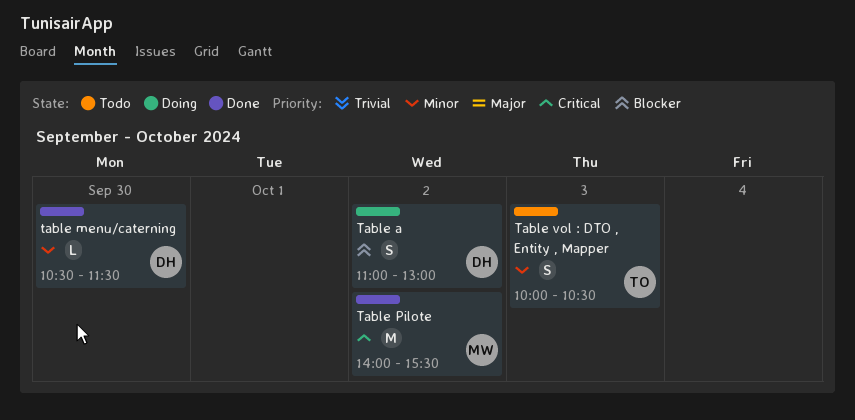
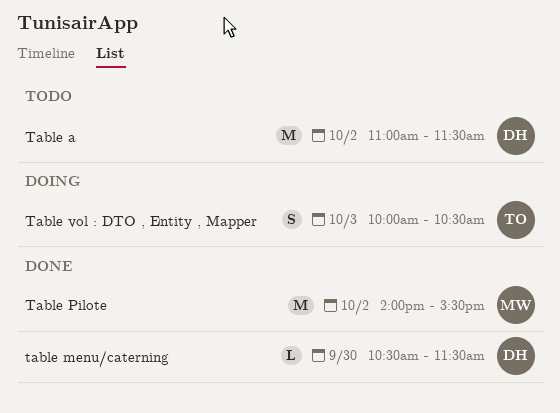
Table a, status: Doing -> Todo
Table a, estimate: S -> M
Table a, ends: 13:00 -> 11:30
Table vol : DTO , Entity , Mapper, status: Todo -> Doing

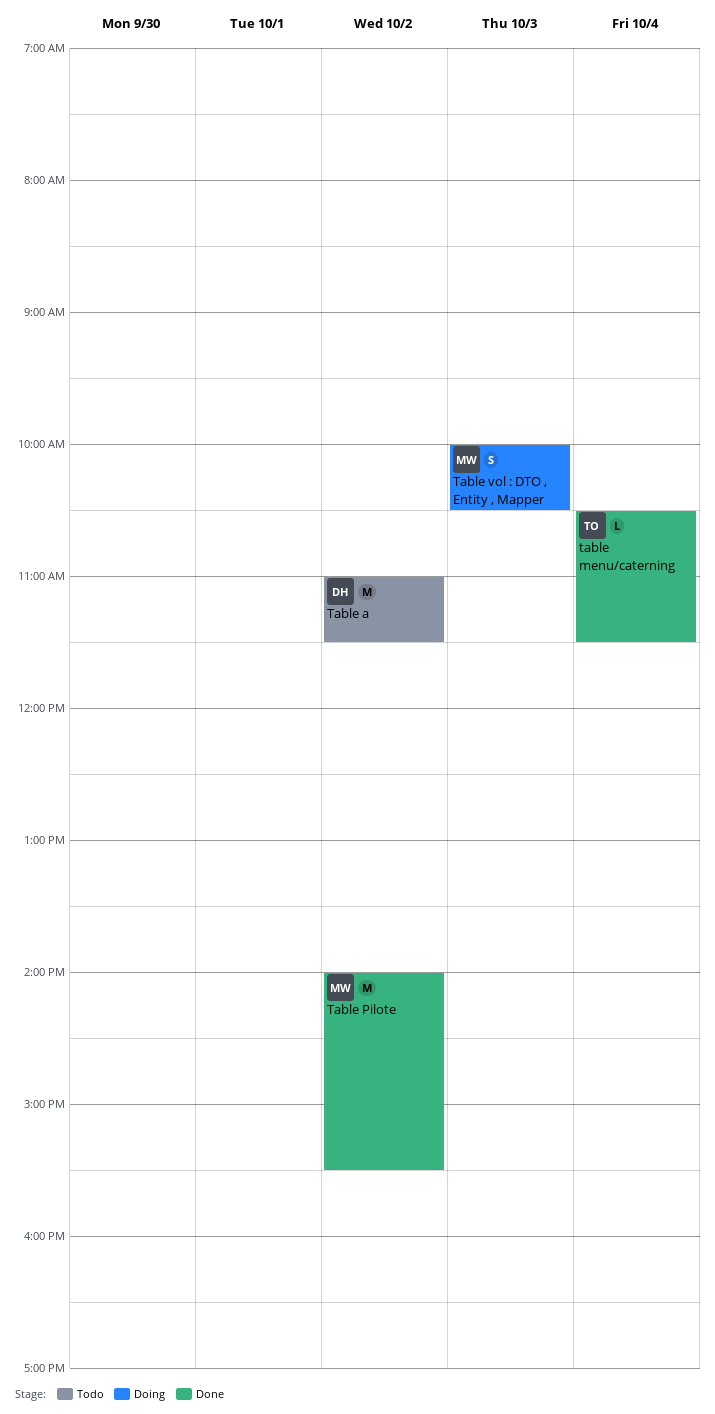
table menu/caterning, owner: DH -> TO
table menu/caterning, day: Sep 30 -> Oct 4
Table vol : DTO , Entity , Mapper, owner: TO -> MW

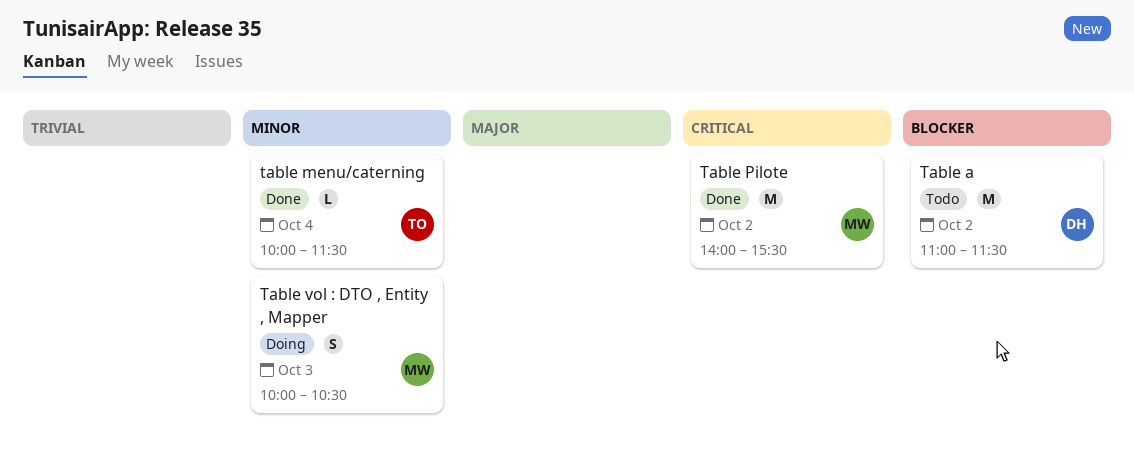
table menu/caterning, begins: 10:30 -> 10:00

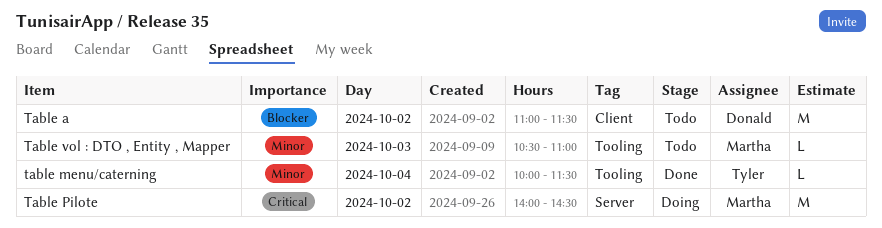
Table Pilote, status: Done -> Doing
Table Pilote, ends: 15:30 -> 14:30
Table vol : DTO , Entity , Mapper, status: Doing -> Todo
Table vol : DTO , Entity , Mapper, estimate: S -> L
Table vol : DTO , Entity , Mapper, begins: 10:00 -> 10:30
Table vol : DTO , Entity , Mapper, ends: 10:30 -> 11:00

